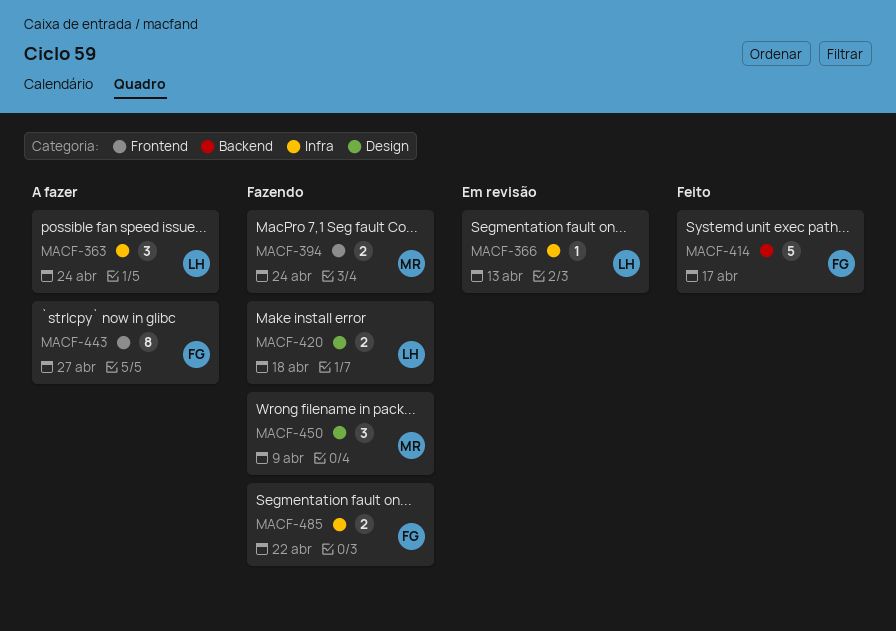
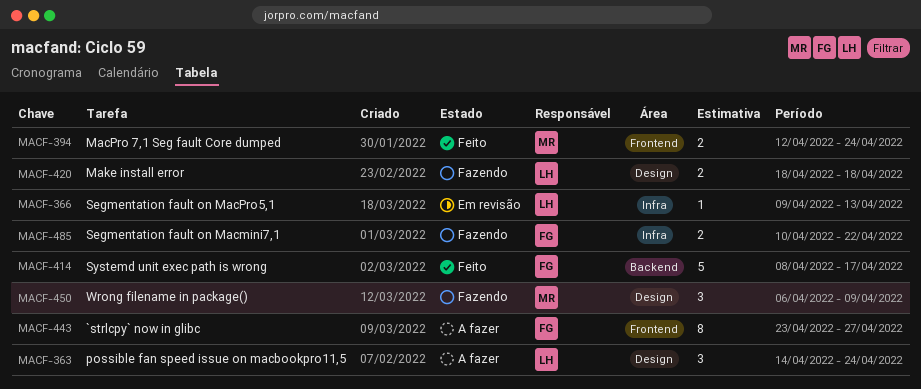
MACF-363, label: Infra -> Design
MACF-394, status: Fazendo -> Feito

